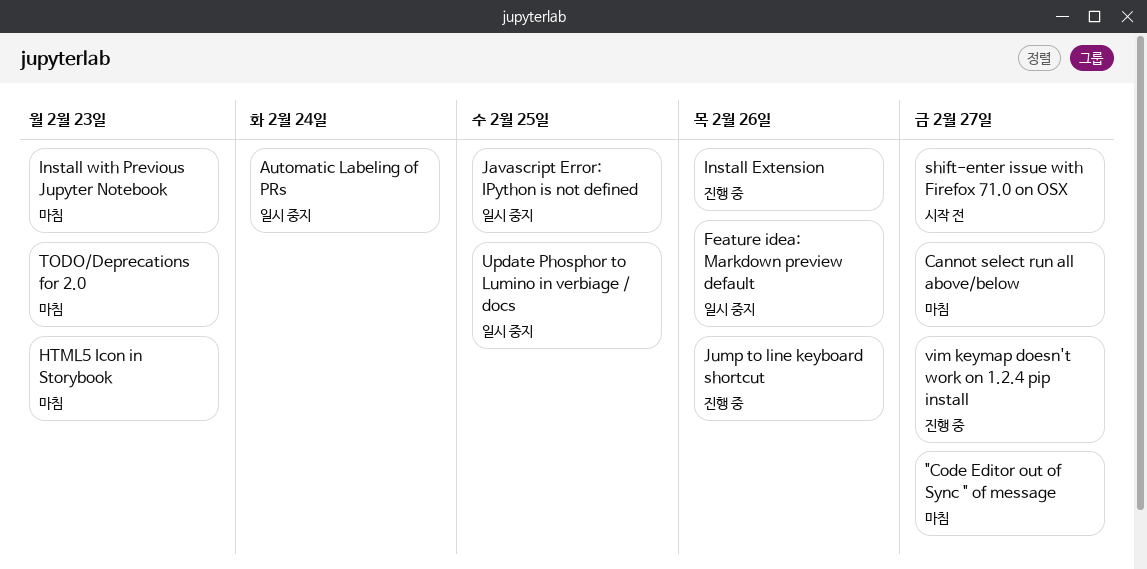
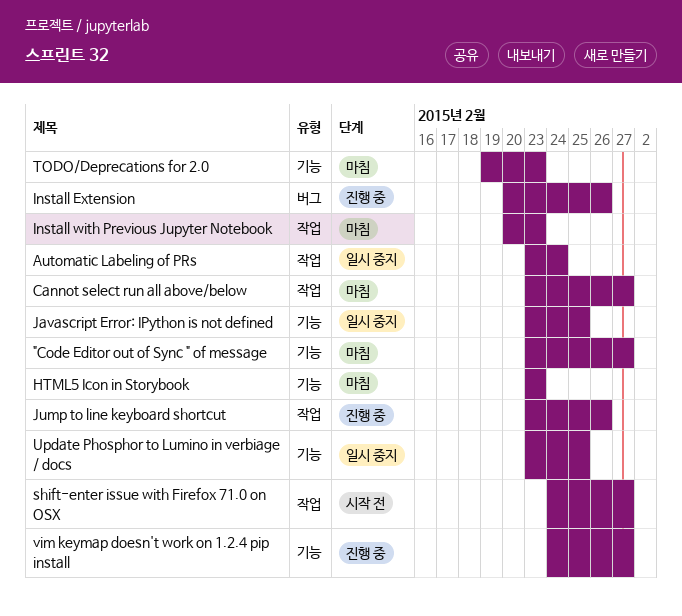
Feature idea: Markdown preview default: present -> none

